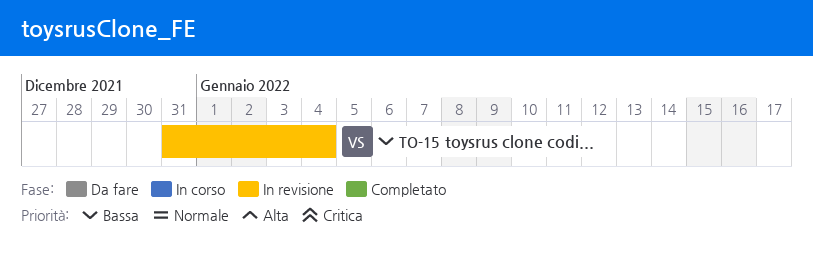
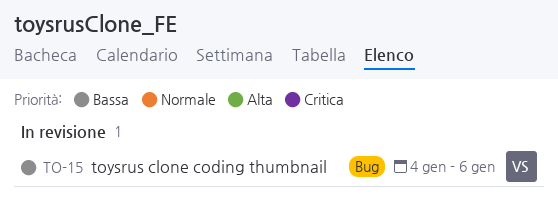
TO-15, start: Dec 31 -> Jan 4
TO-15, due: Jan 4 -> Jan 6

